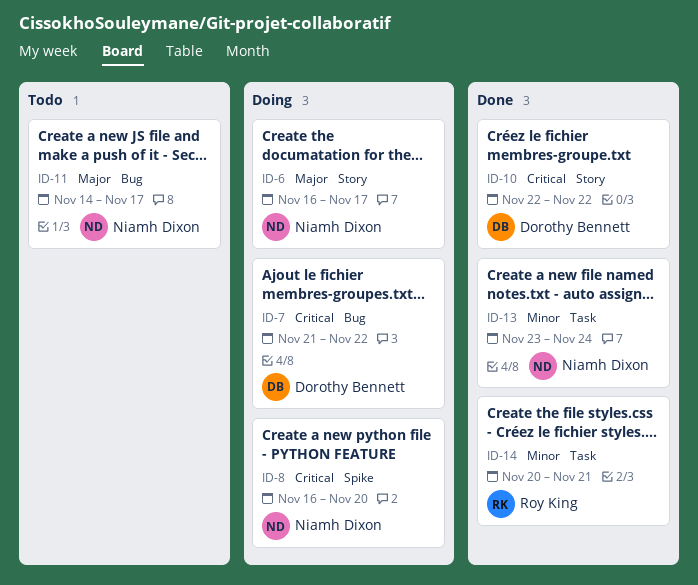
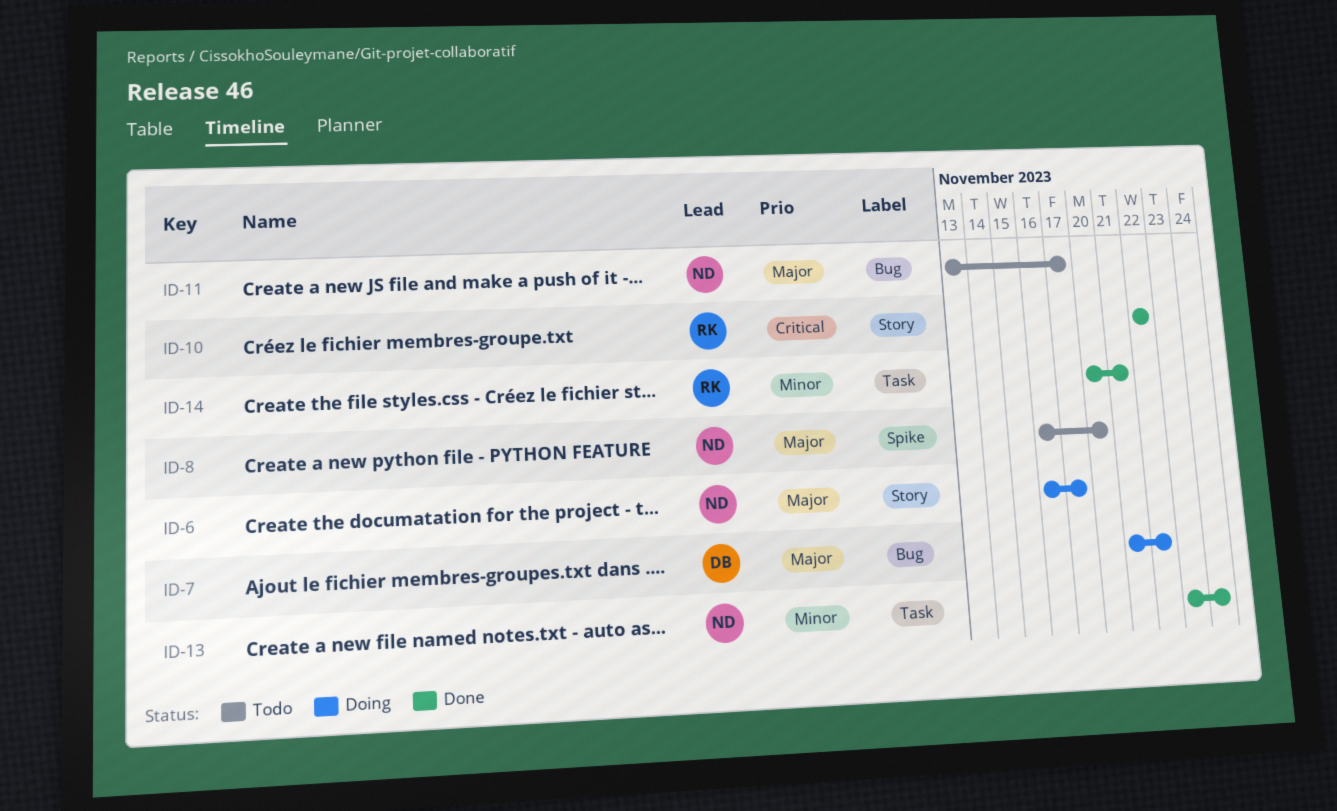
ID-7, priority: Critical -> Major
ID-8, status: Doing -> Todo
ID-8, priority: Critical -> Major
ID-10, owner: Dorothy Bennett -> Roy King
ID-11, start: Nov 14 -> Nov 13

